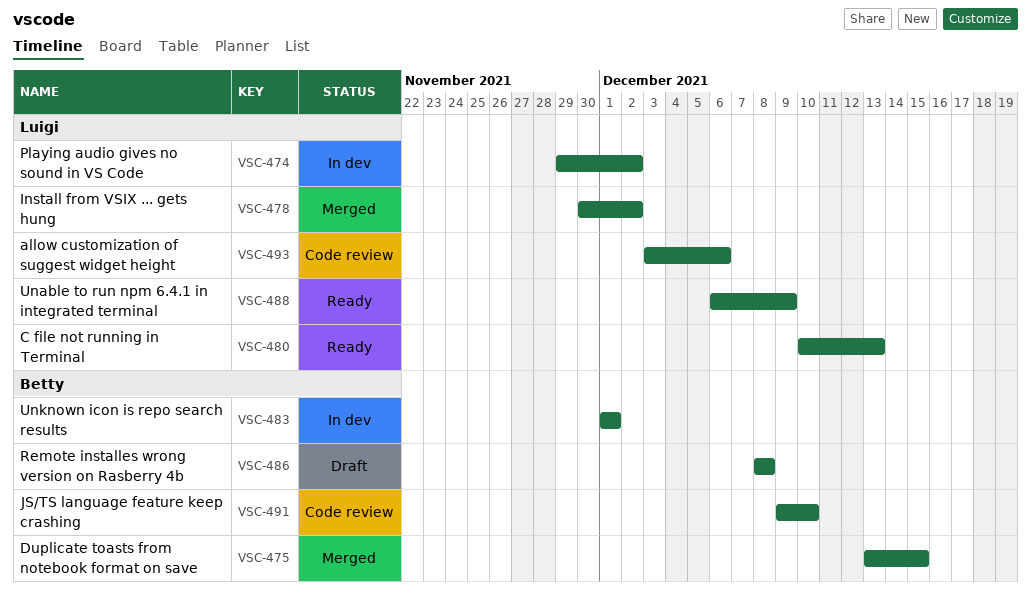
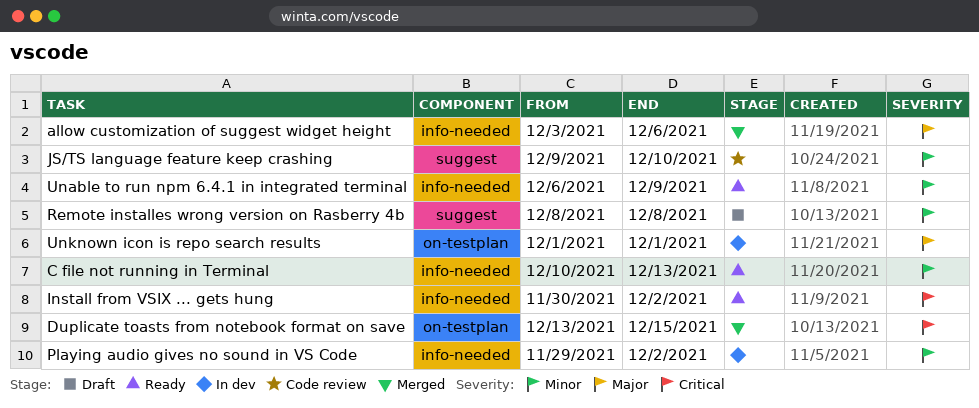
allow customization of suggest widget height, status: Code review -> Merged
Install from VSIX ... gets hung, status: Merged -> Ready

